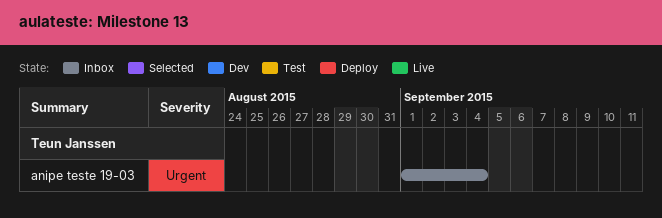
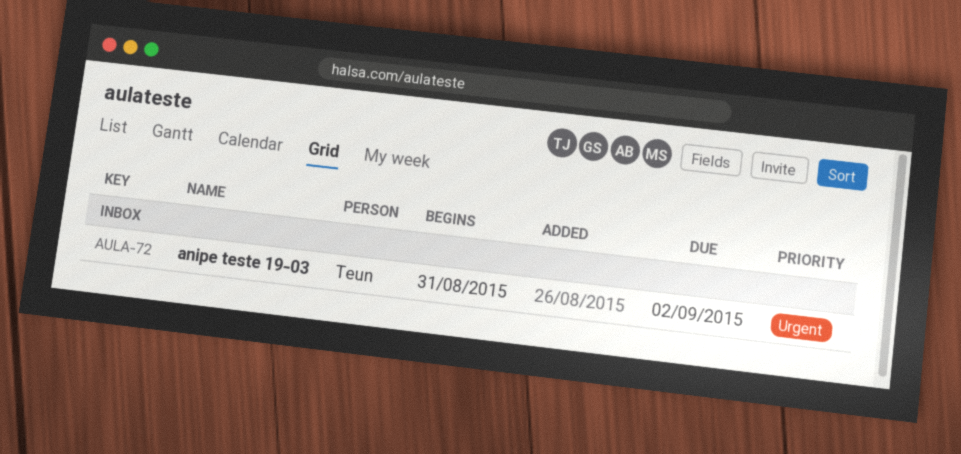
anipe teste 19-03, start: Sep 1 -> Aug 31
anipe teste 19-03, due: Sep 4 -> Sep 2

